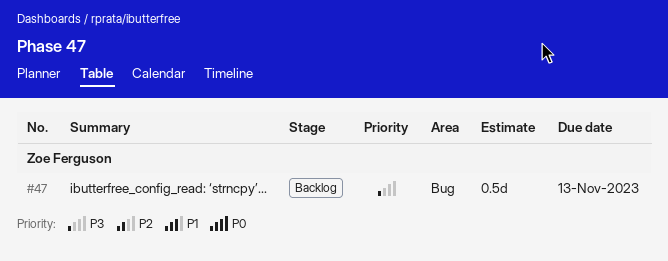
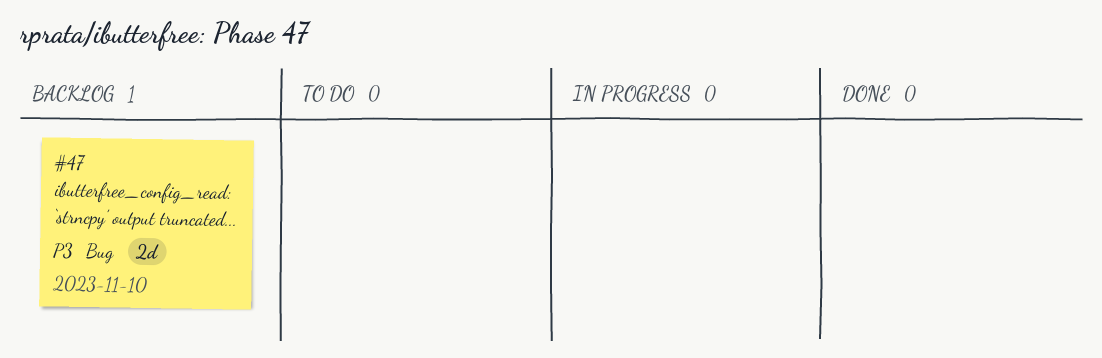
#47, estimate: 0.5d -> 2d
#47, due: Nov 13 -> Nov 10

